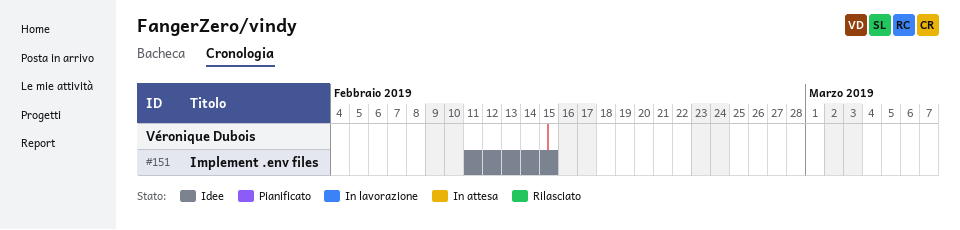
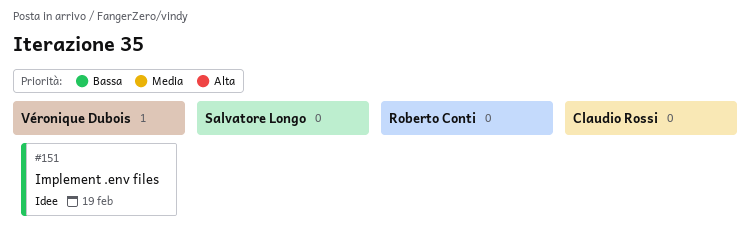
#151, due: Feb 15 -> Feb 19

